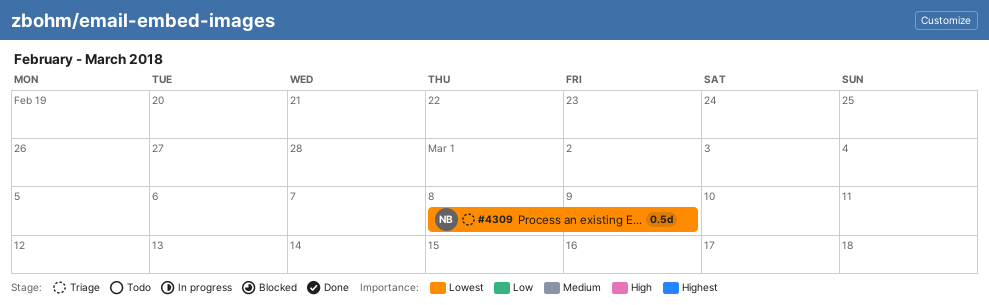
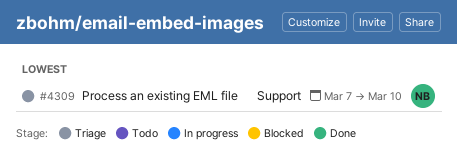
#4309, start: Mar 8 -> Mar 7
#4309, due: Mar 9 -> Mar 10

